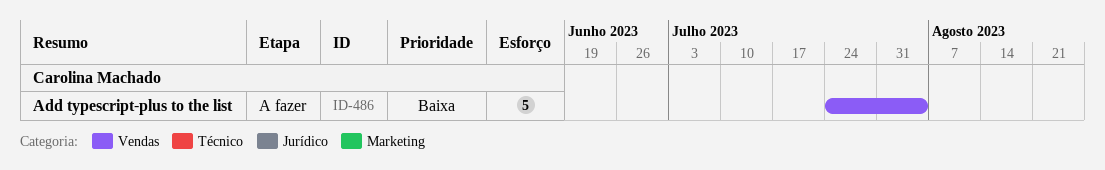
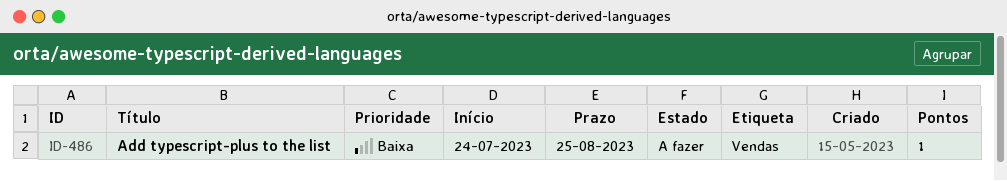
ID-486, estimate: 5 -> 1
ID-486, due: Aug 4 -> Aug 25

